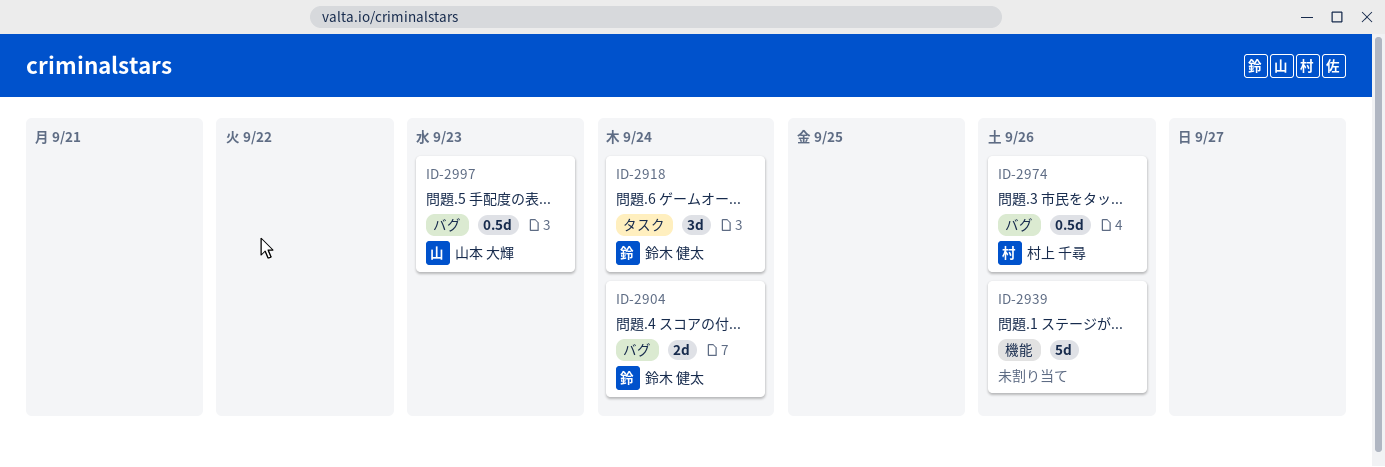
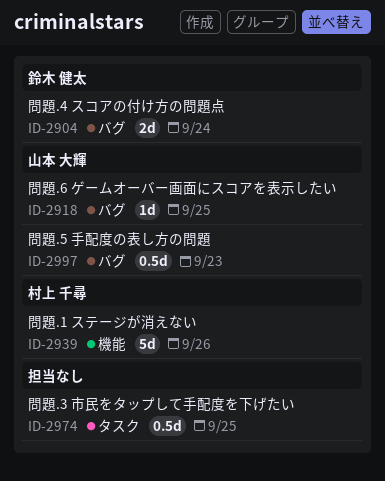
ID-2918, owner: 鈴木 健太 -> 山本 大輝
ID-2918, label: タスク -> バグ
ID-2918, estimate: 3d -> 1d
ID-2918, due: Sep 24 -> Sep 25
ID-2939, owner: none -> 村上 千尋
ID-2974, owner: 村上 千尋 -> none
ID-2974, label: バグ -> タスク
ID-2974, due: Sep 26 -> Sep 25

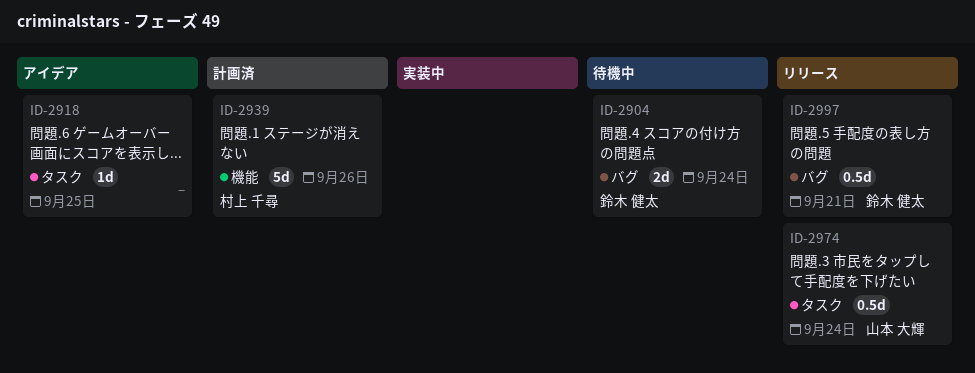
ID-2918, owner: 山本 大輝 -> none
ID-2918, label: バグ -> タスク
ID-2974, owner: none -> 山本 大輝
ID-2974, due: Sep 25 -> Sep 24
ID-2997, owner: 山本 大輝 -> 鈴木 健太
ID-2997, due: Sep 23 -> Sep 21

